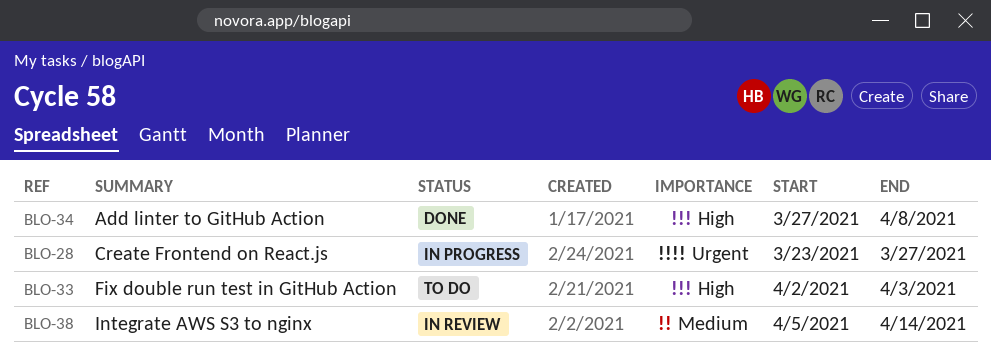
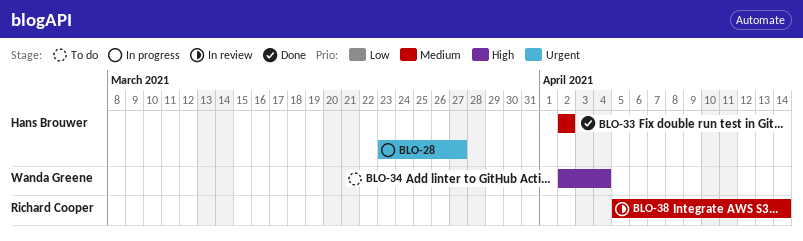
BLO-33, status: To do -> Done
BLO-33, priority: High -> Medium
BLO-33, due: Apr 3 -> Apr 2
BLO-34, status: Done -> To do
BLO-34, start: Mar 27 -> Apr 2
BLO-34, due: Apr 8 -> Apr 4

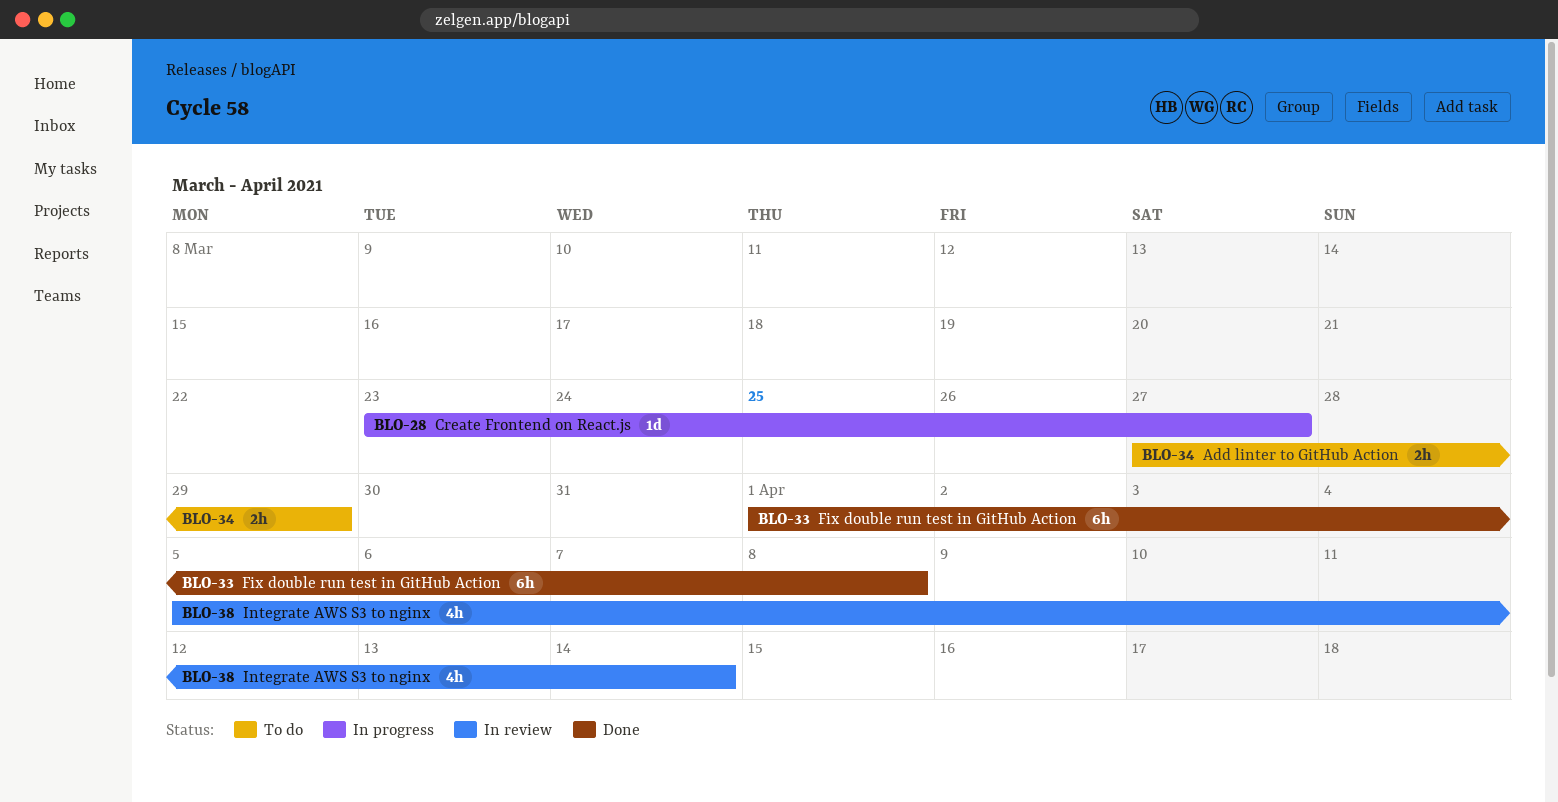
BLO-33, start: Apr 2 -> Apr 1
BLO-33, due: Apr 2 -> Apr 8
BLO-34, start: Apr 2 -> Mar 27
BLO-34, due: Apr 4 -> Mar 29

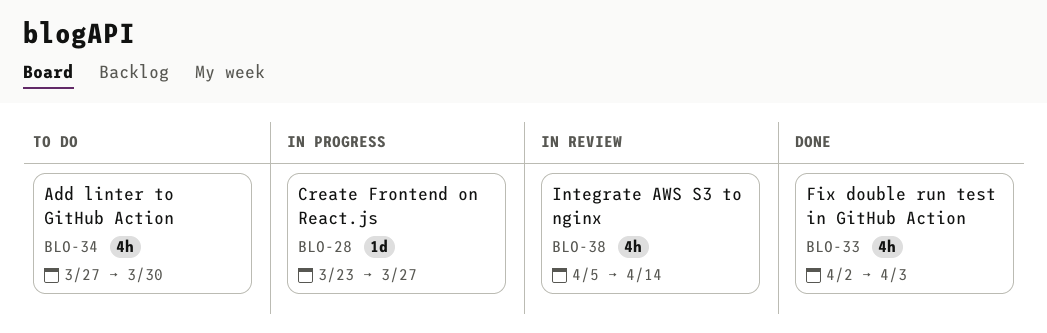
BLO-33, estimate: 6h -> 4h
BLO-33, start: Apr 1 -> Apr 2
BLO-33, due: Apr 8 -> Apr 3
BLO-34, estimate: 2h -> 4h
BLO-34, due: Mar 29 -> Mar 30

